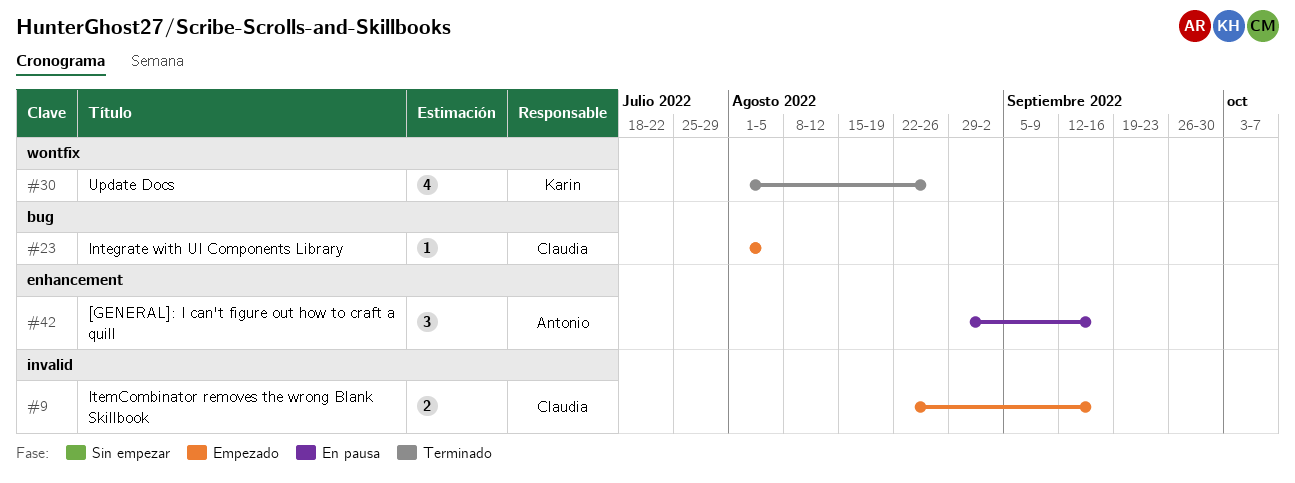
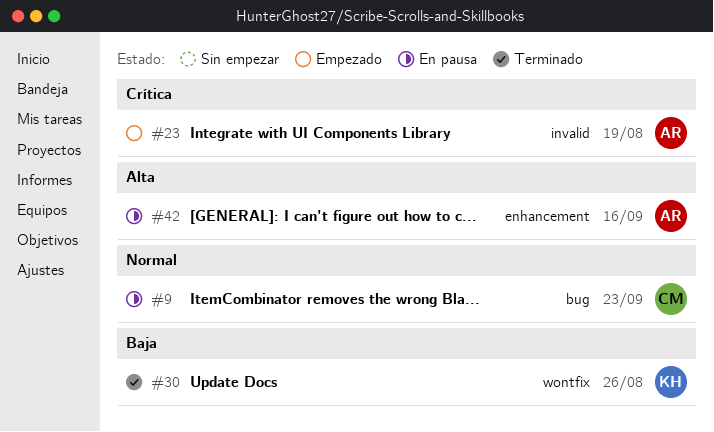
#9, status: Empezado -> En pausa
#9, label: invalid -> bug
#9, due: Sep 16 -> Sep 23
#23, owner: Claudia -> Antonio
#23, label: bug -> invalid
#23, due: Aug 5 -> Aug 19

